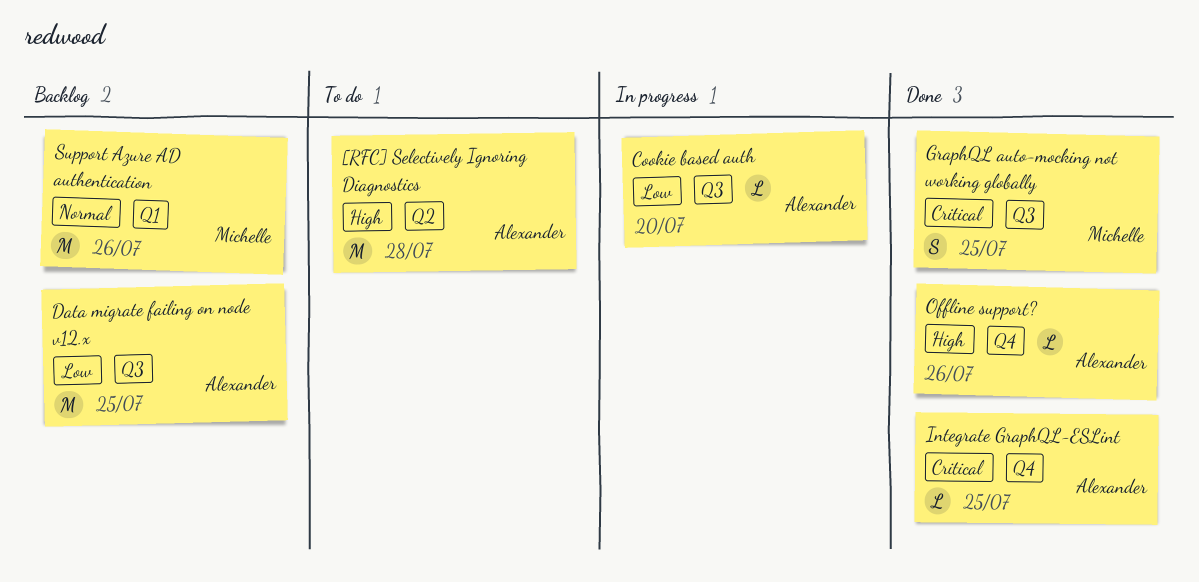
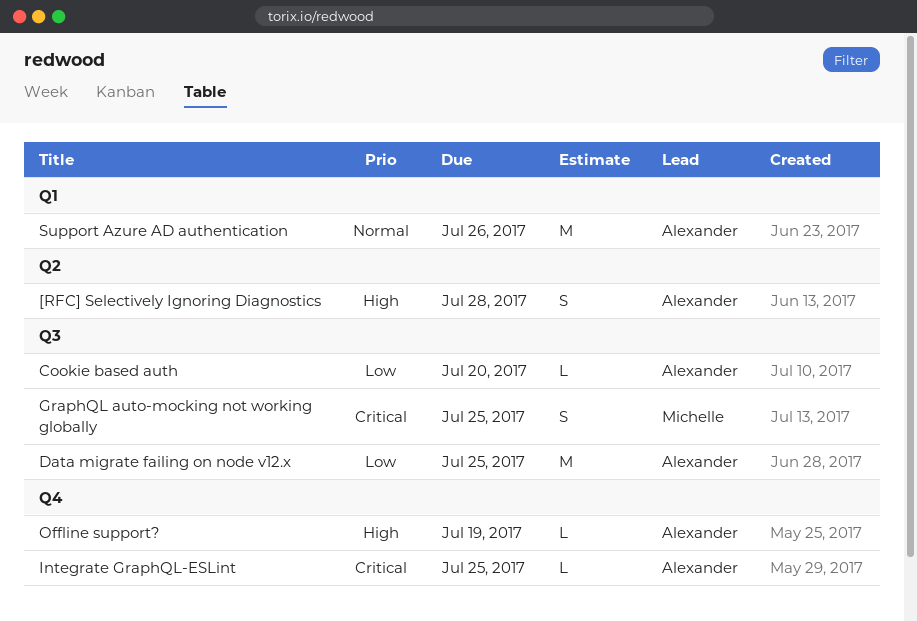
[RFC] Selectively Ignoring Diagnostics, estimate: M -> S
Offline support?, due: Jul 26 -> Jul 19
Support Azure AD authentication, owner: Michelle -> Alexander

